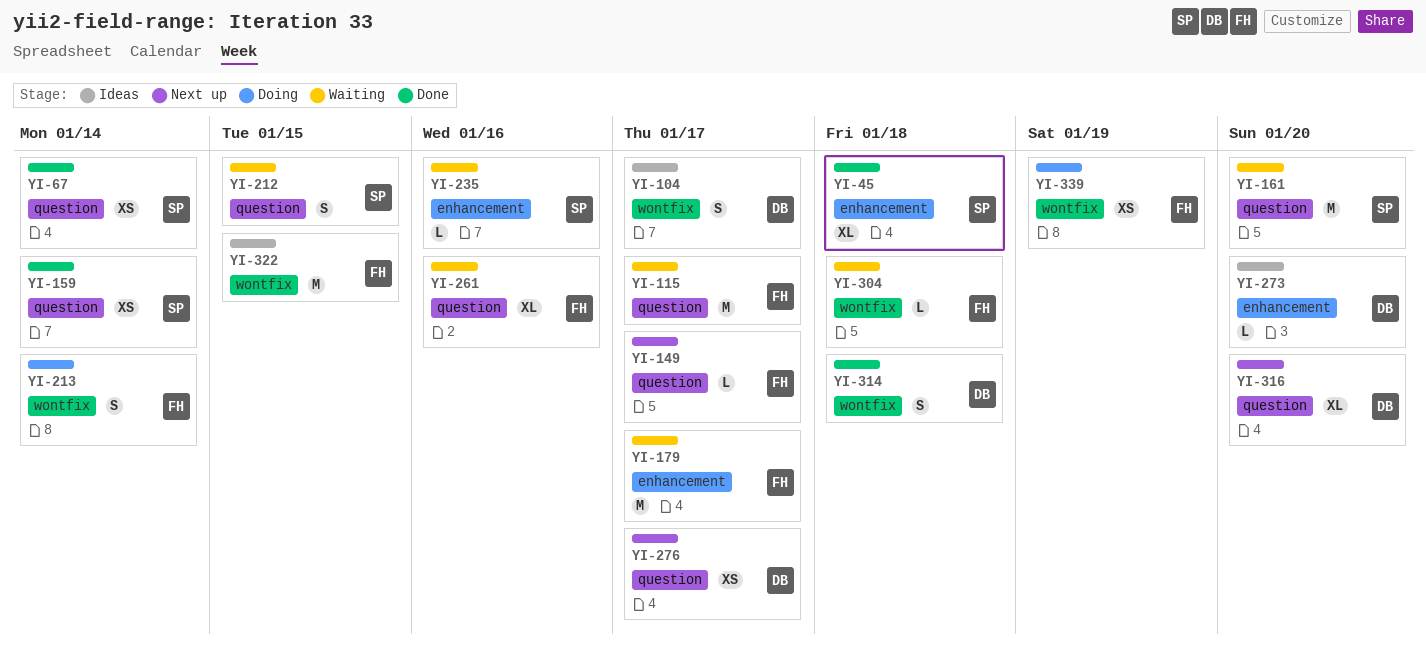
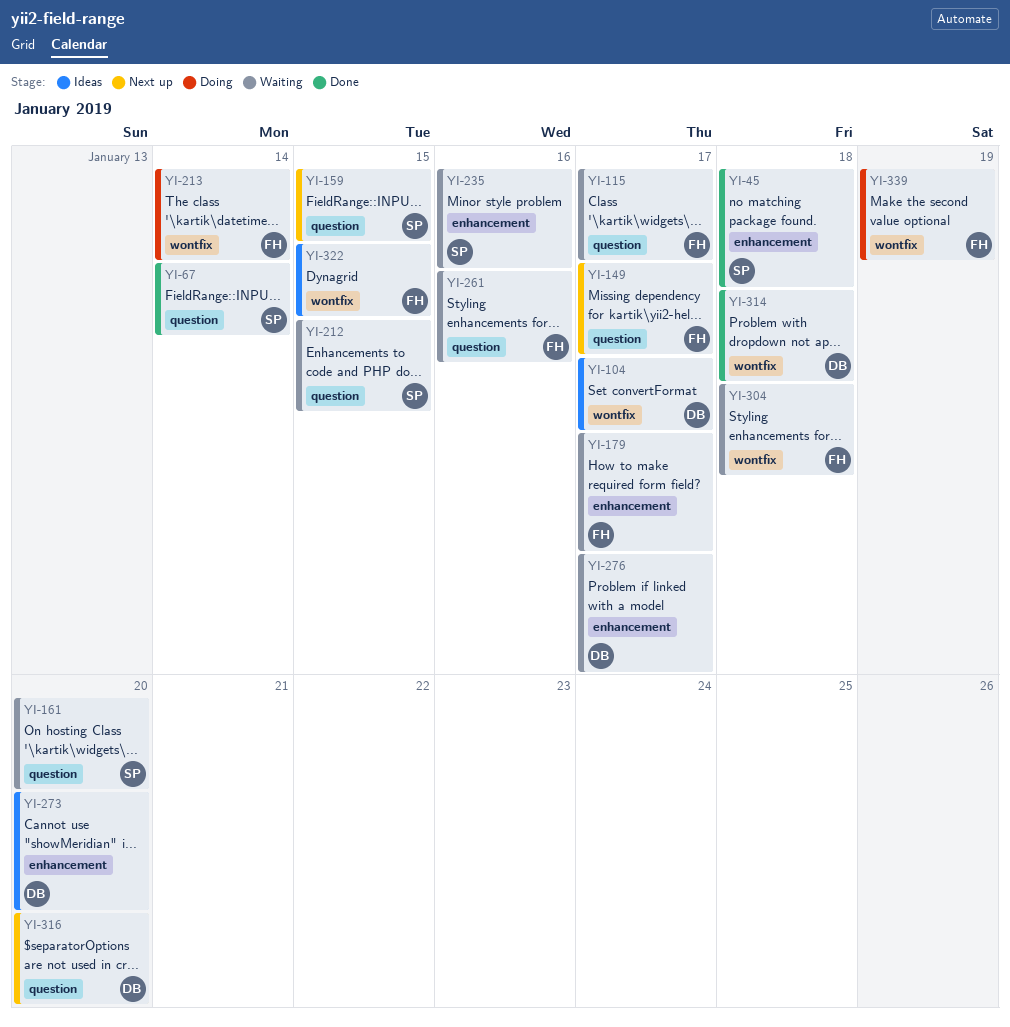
YI-159, status: Done -> Next up
YI-159, due: Jan 14 -> Jan 15
YI-276, status: Next up -> Waiting
YI-276, label: question -> enhancement

